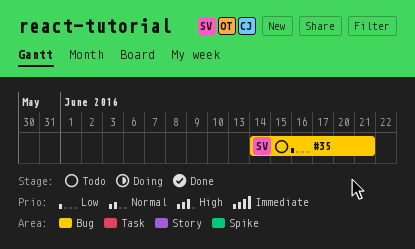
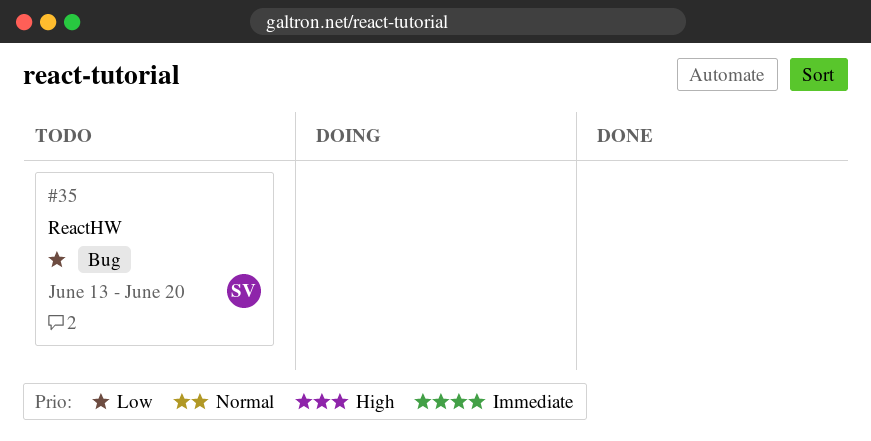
#35, start: Jun 14 -> Jun 13
#35, due: Jun 21 -> Jun 20

